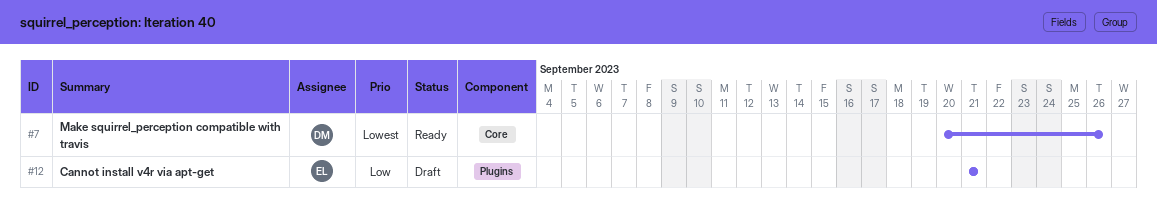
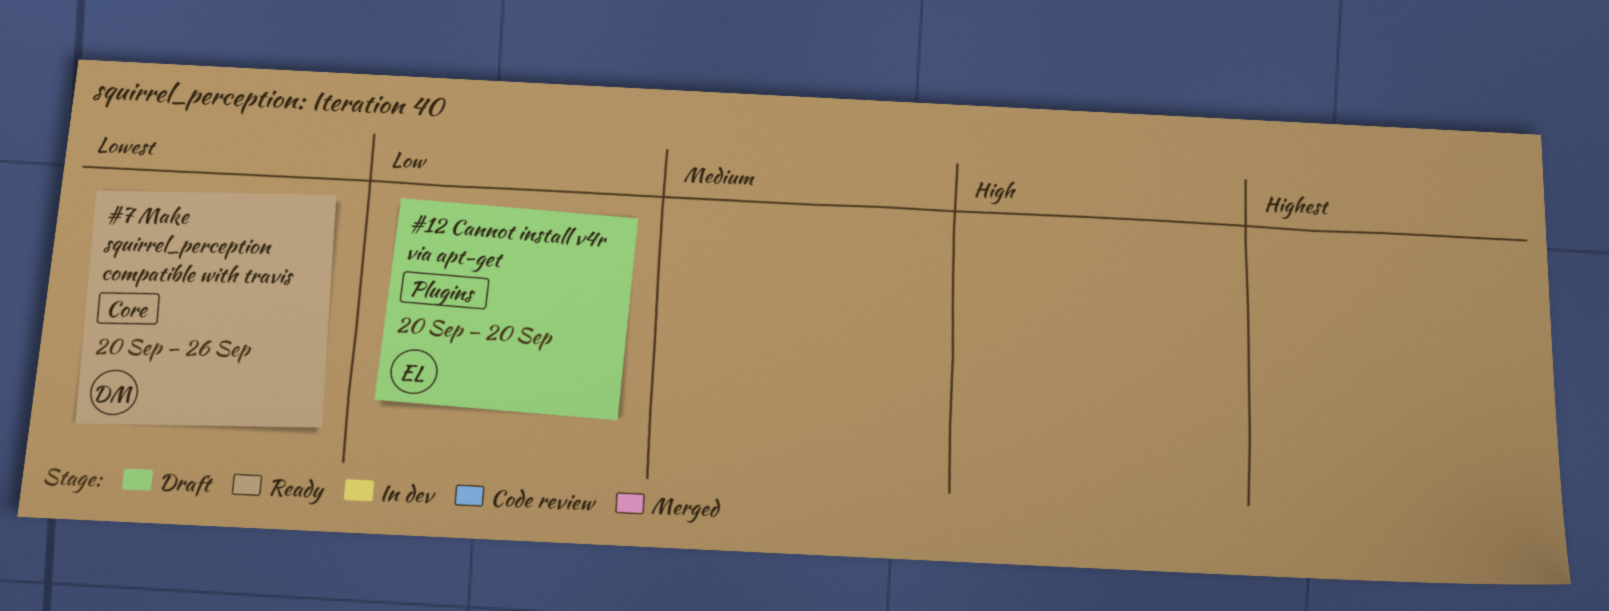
#12, start: Sep 21 -> Sep 20
#12, due: Sep 21 -> Sep 20

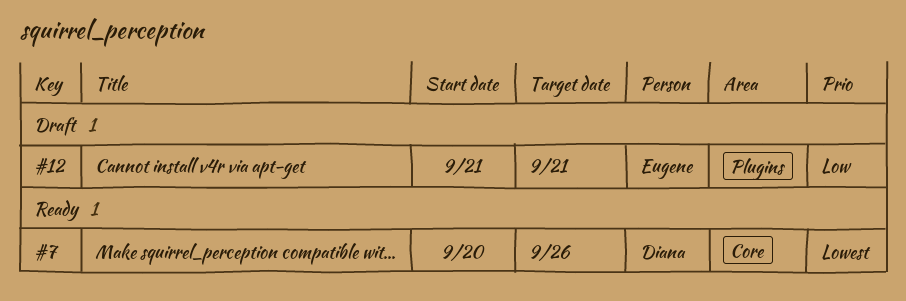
#12, start: Sep 20 -> Sep 21
#12, due: Sep 20 -> Sep 21

